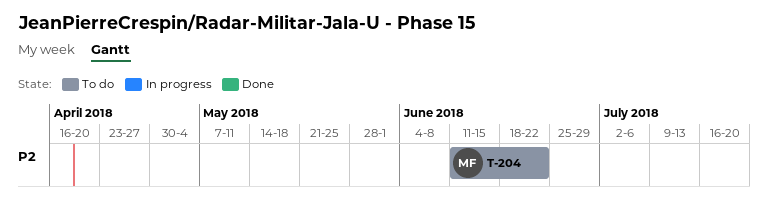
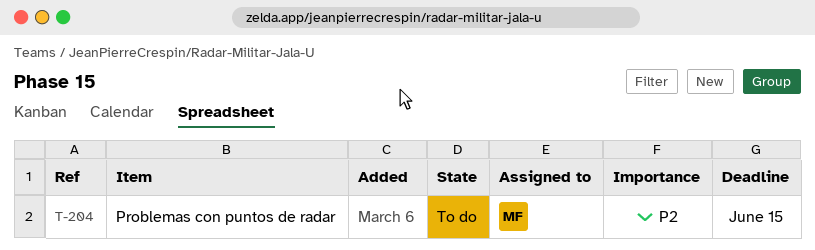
T-204, due: Jun 22 -> Jun 15

